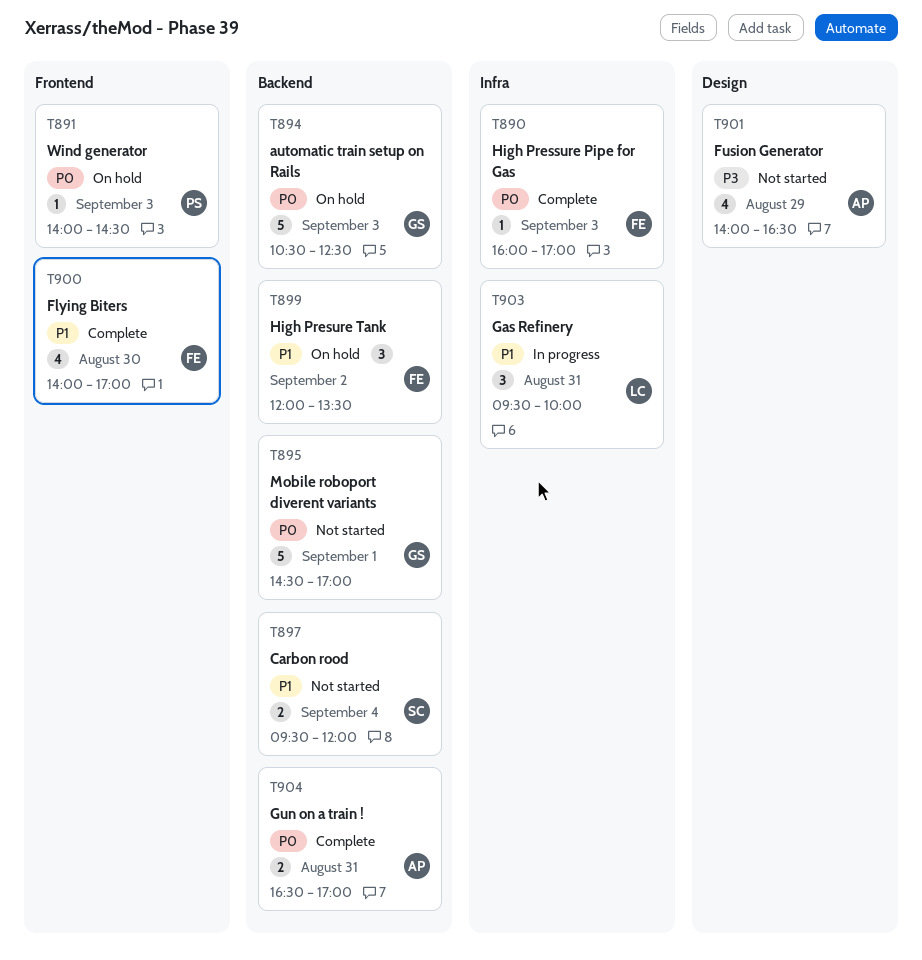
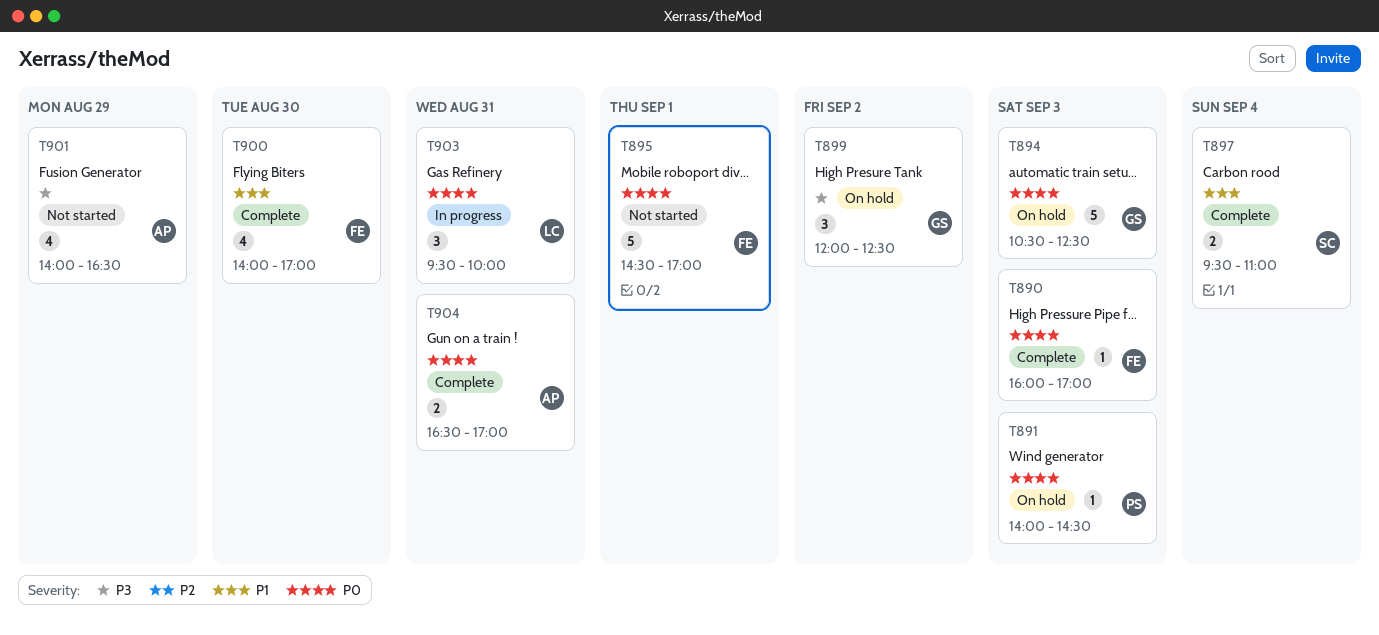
T895, owner: GS -> FE
T897, status: Not started -> Complete
T897, ends: 12:00 -> 11:00
T899, owner: FE -> GS
T899, priority: P1 -> P3
T899, ends: 13:30 -> 12:30
T903, priority: P1 -> P0

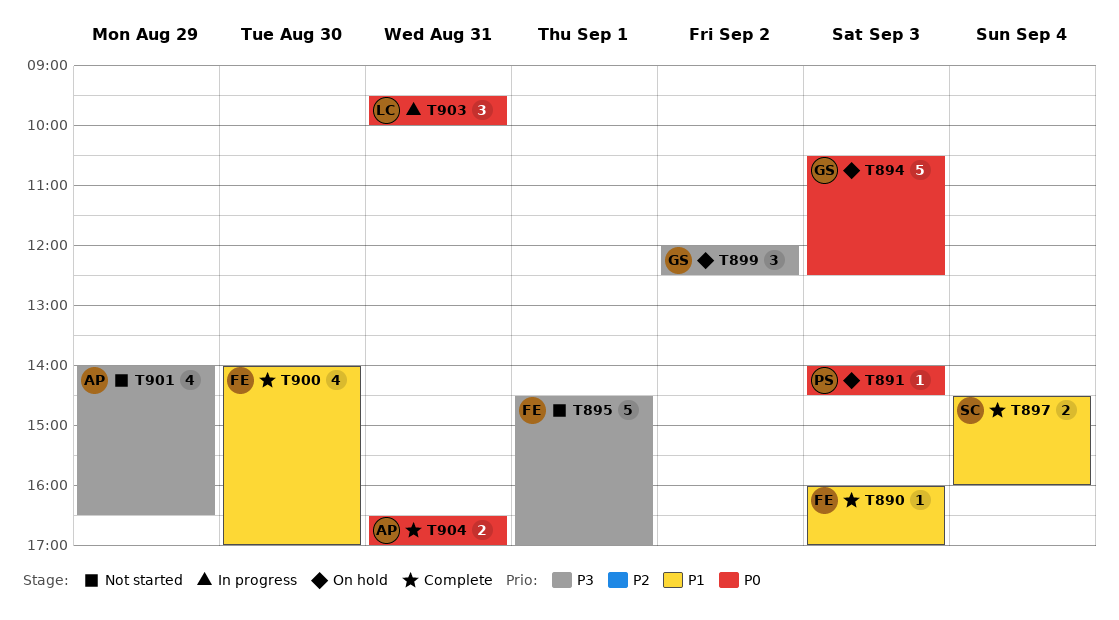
T890, priority: P0 -> P1
T895, priority: P0 -> P3
T897, begins: 09:30 -> 14:30
T897, ends: 11:00 -> 16:00

